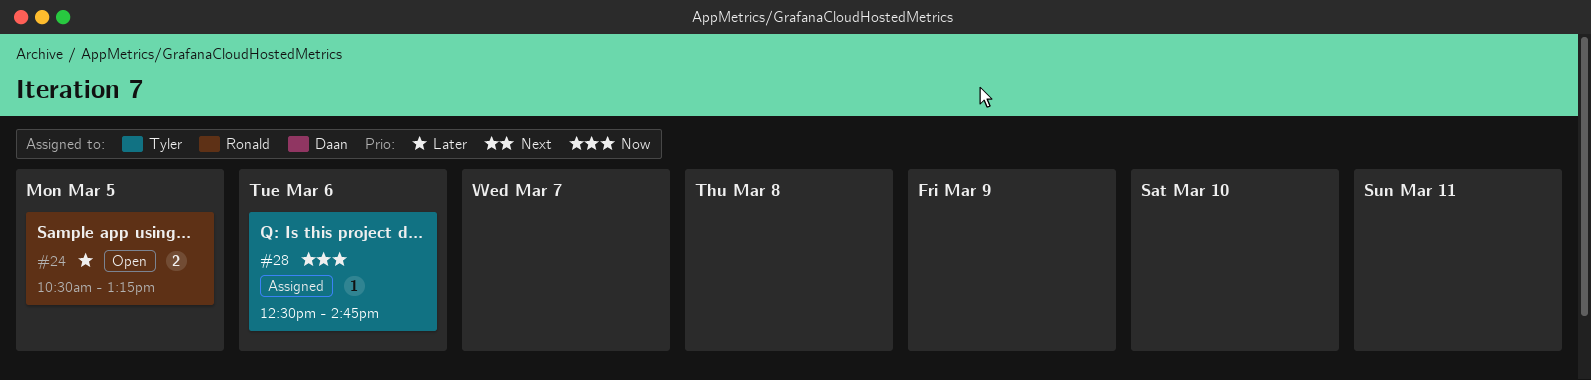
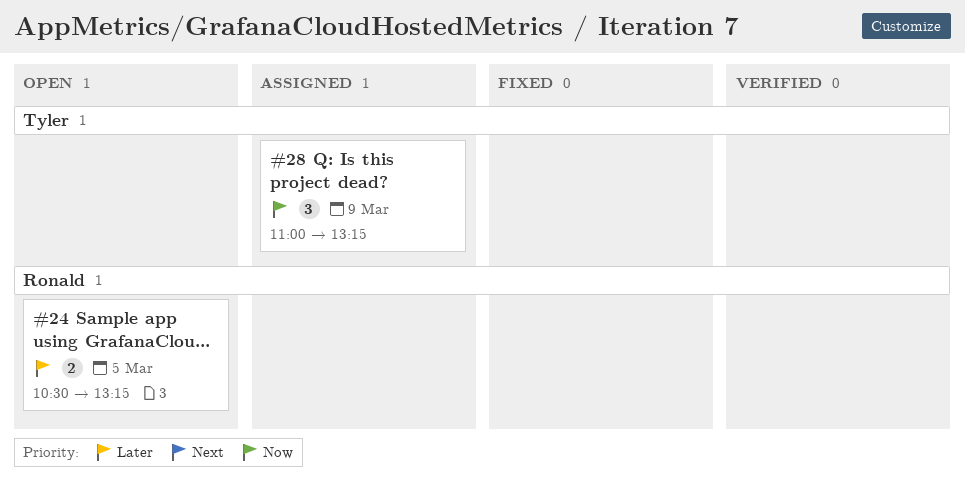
#28, estimate: 1 -> 3
#28, day: Mar 6 -> Mar 9
#28, begins: 12:30 -> 11:00
#28, ends: 14:45 -> 13:15

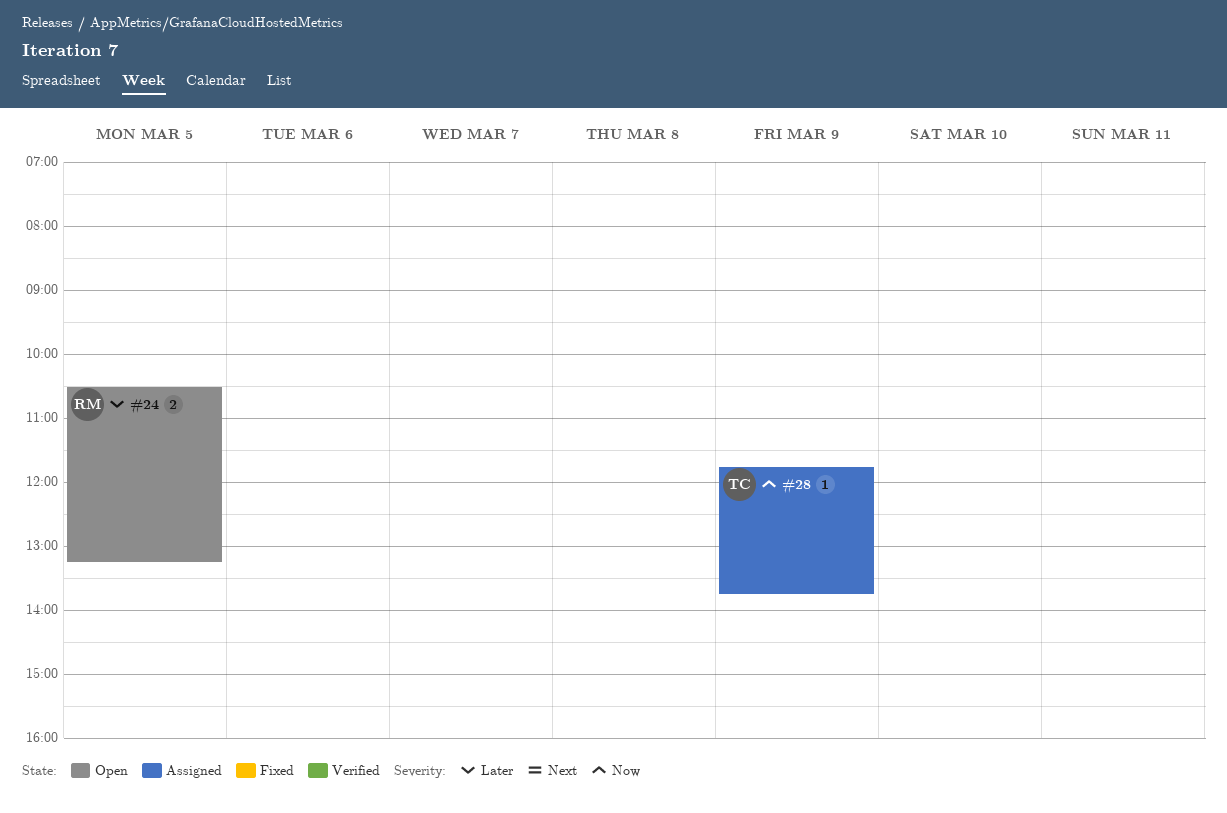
#28, estimate: 3 -> 1
#28, begins: 11:00 -> 11:45
#28, ends: 13:15 -> 13:45

